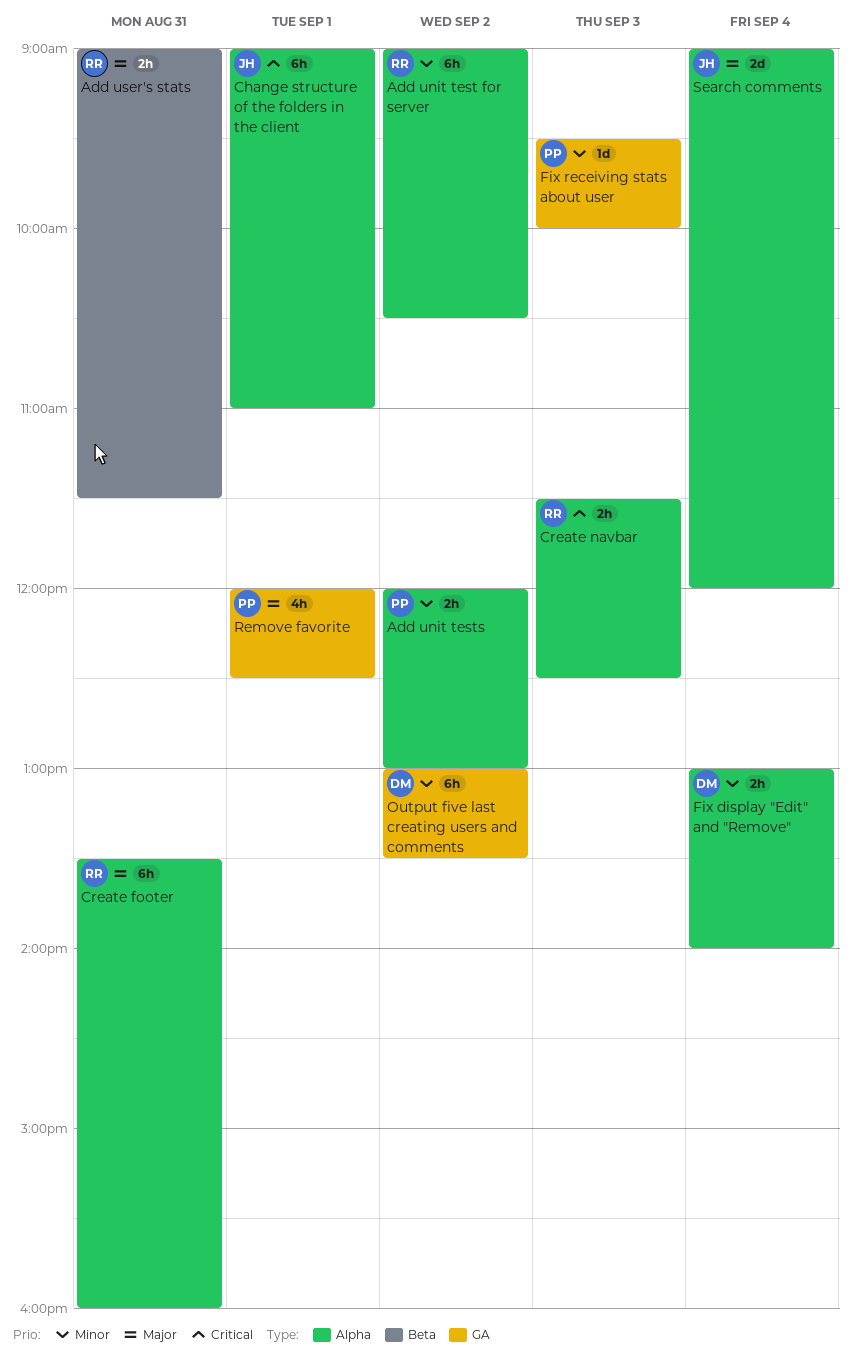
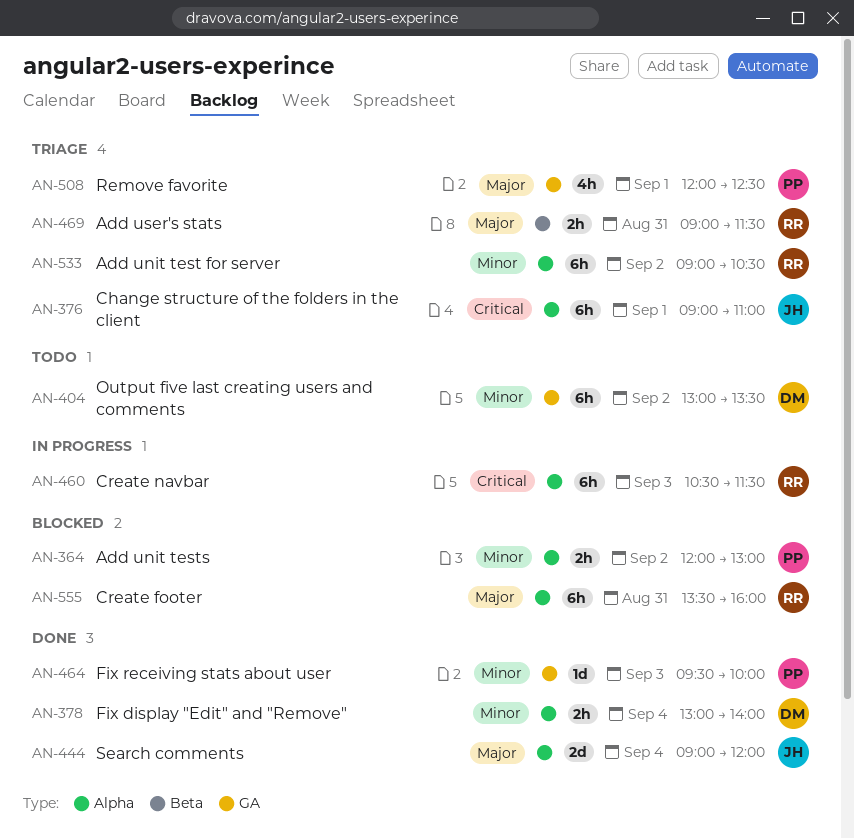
Create navbar, estimate: 2h -> 6h
Create navbar, begins: 11:30 -> 10:30
Create navbar, ends: 12:30 -> 11:30

